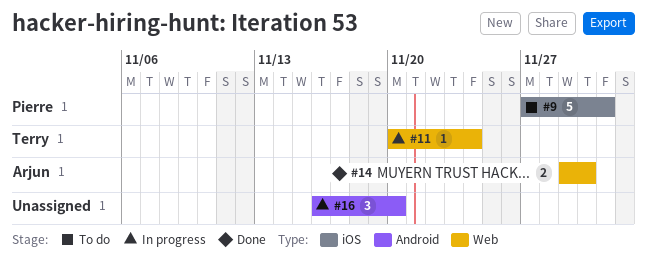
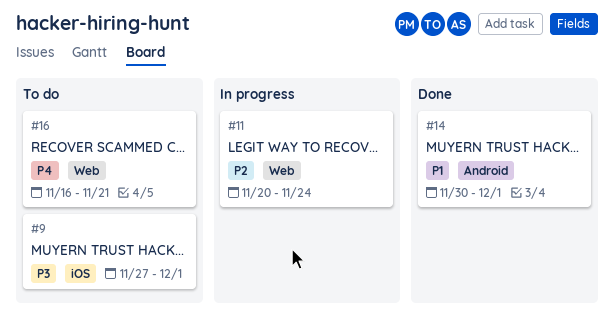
#14, label: Web -> Android
#14, start: Nov 29 -> Nov 30
#14, due: Nov 30 -> Dec 1
#16, status: In progress -> To do
#16, label: Android -> Web
#16, due: Nov 20 -> Nov 21

